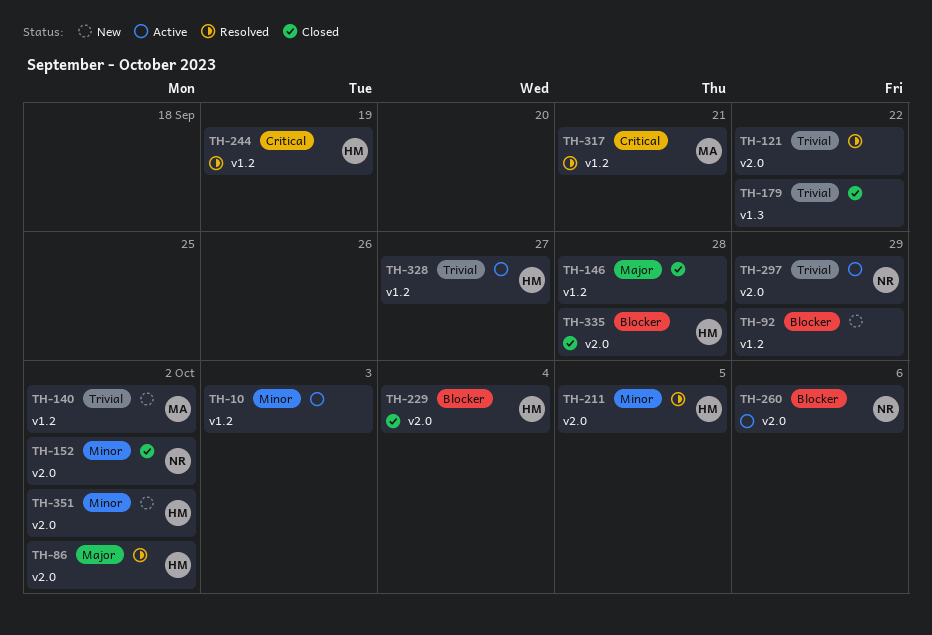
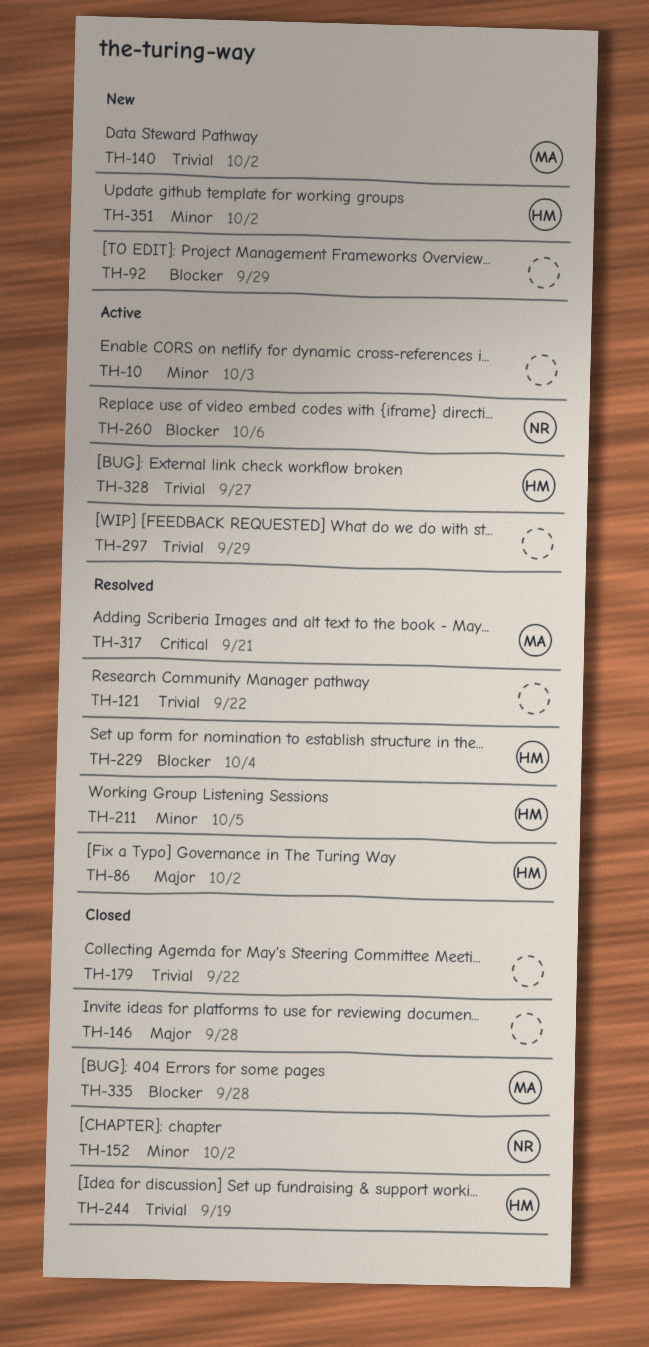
TH-229, status: Closed -> Resolved
TH-244, status: Resolved -> Closed
TH-244, priority: Critical -> Trivial
TH-297, owner: NR -> none
TH-335, owner: HM -> MA

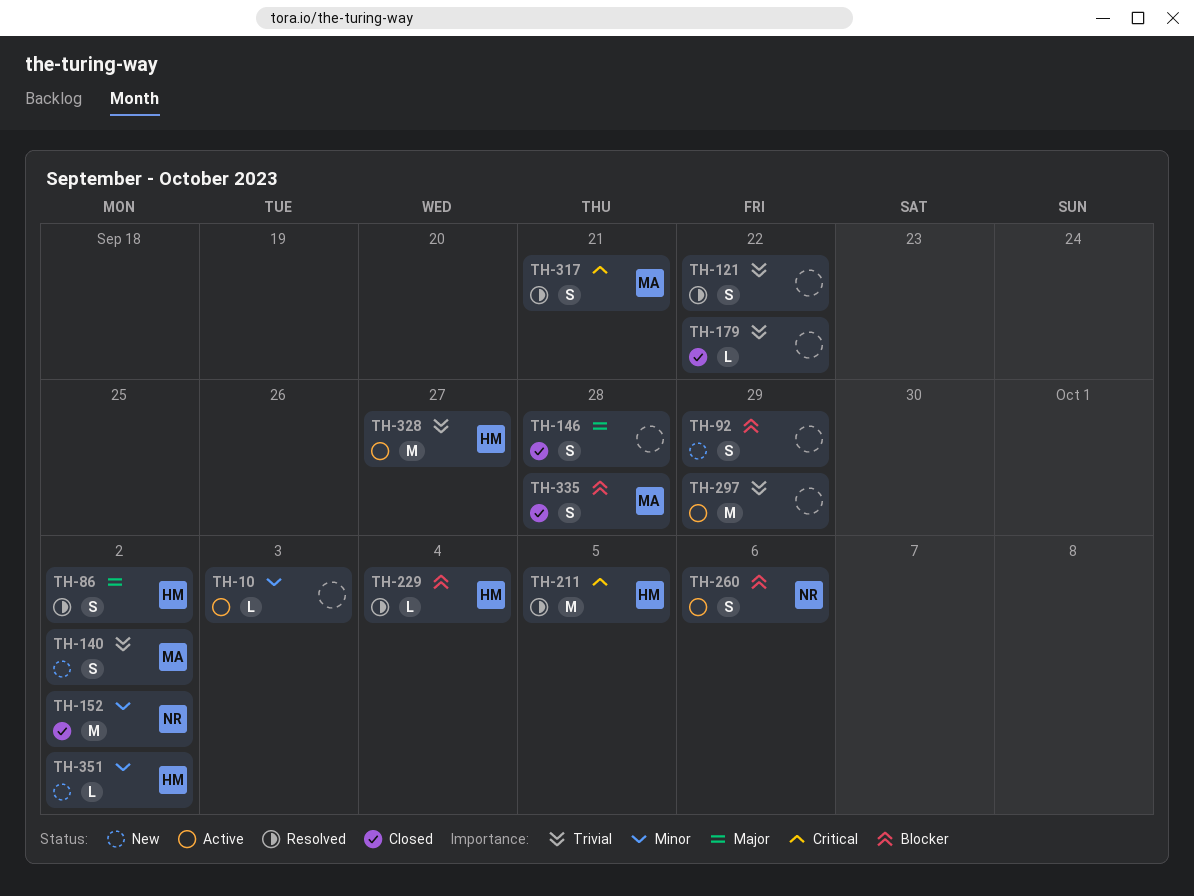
TH-211, priority: Minor -> Critical
TH-244: present -> none

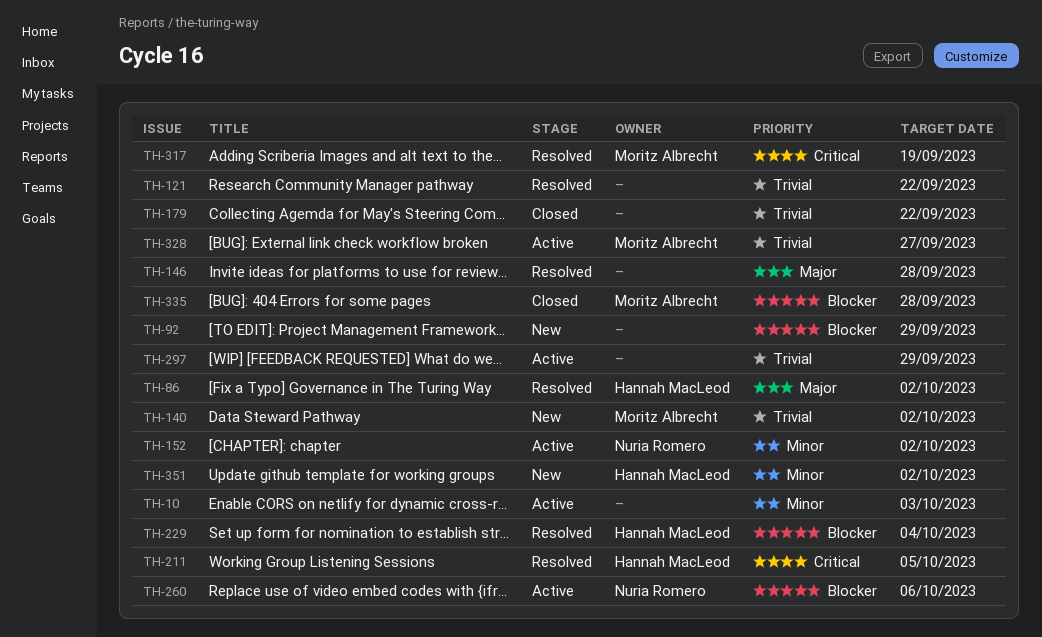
TH-146, status: Closed -> Resolved
TH-152, status: Closed -> Active
TH-317, due: Sep 21 -> Sep 19
TH-328, owner: Hannah MacLeod -> Moritz Albrecht

